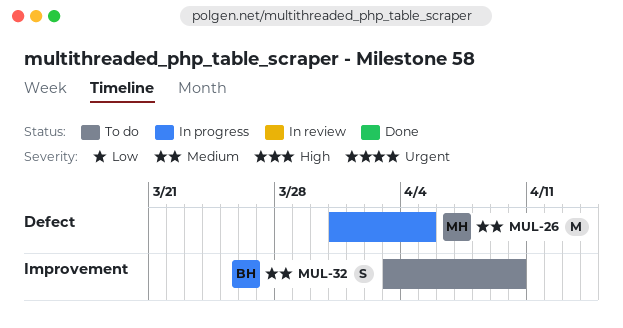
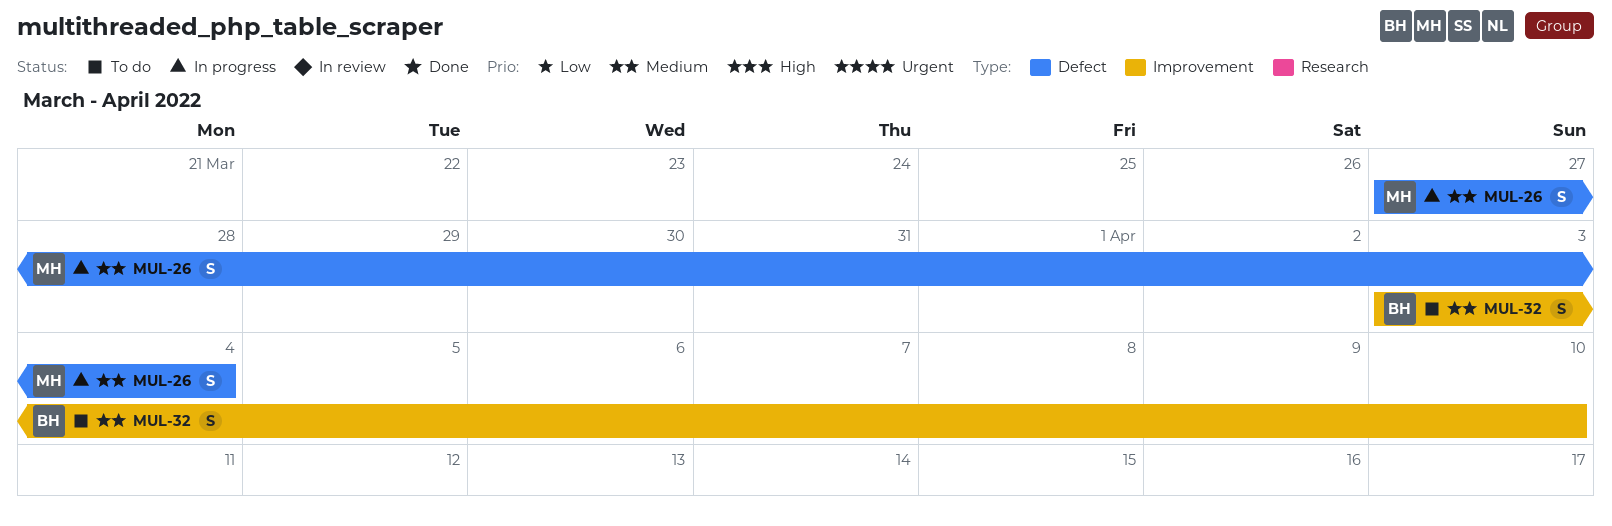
MUL-26, estimate: M -> S
MUL-26, start: Mar 31 -> Mar 27
MUL-26, due: Apr 5 -> Apr 4

